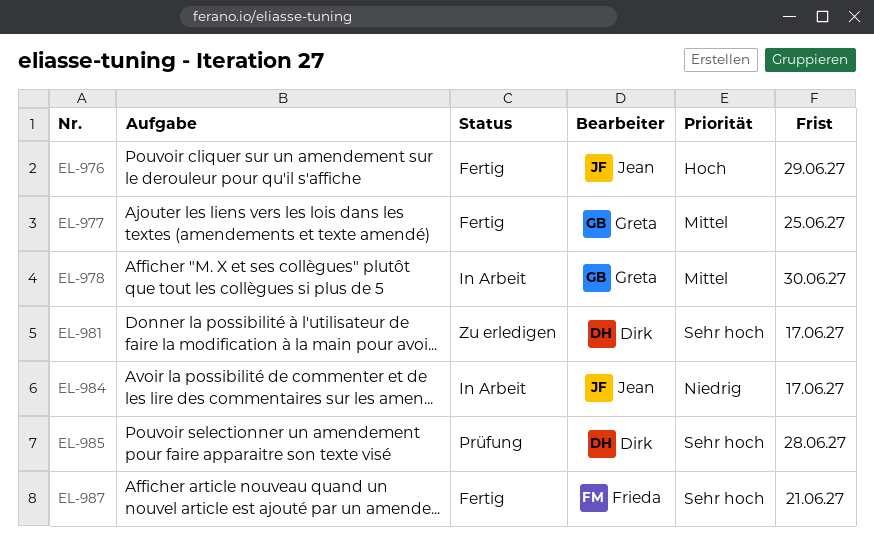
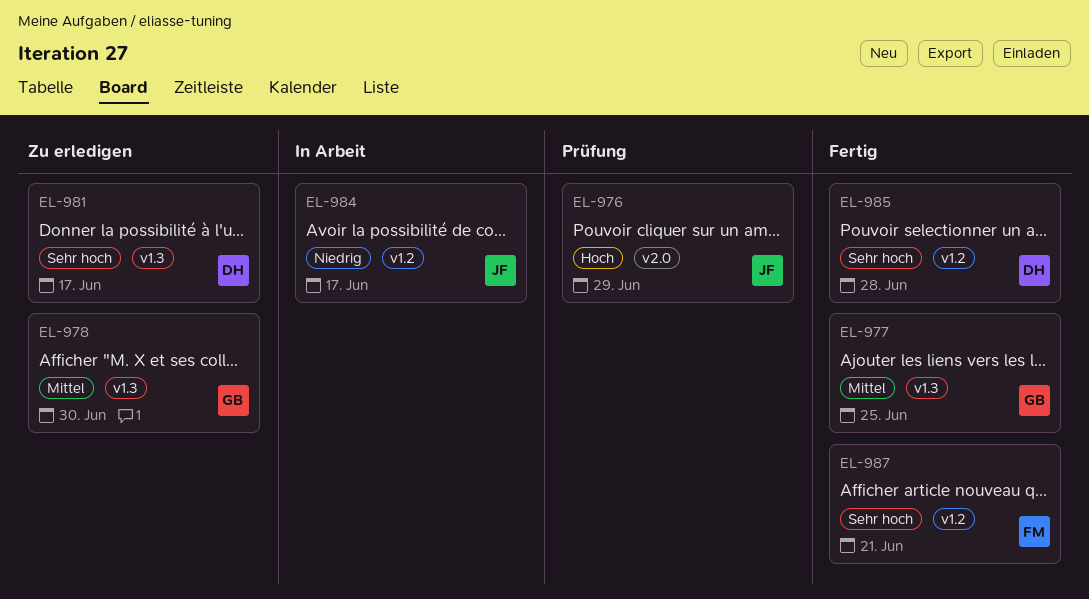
EL-976, status: Fertig -> Prüfung
EL-978, status: In Arbeit -> Zu erledigen
EL-985, status: Prüfung -> Fertig

